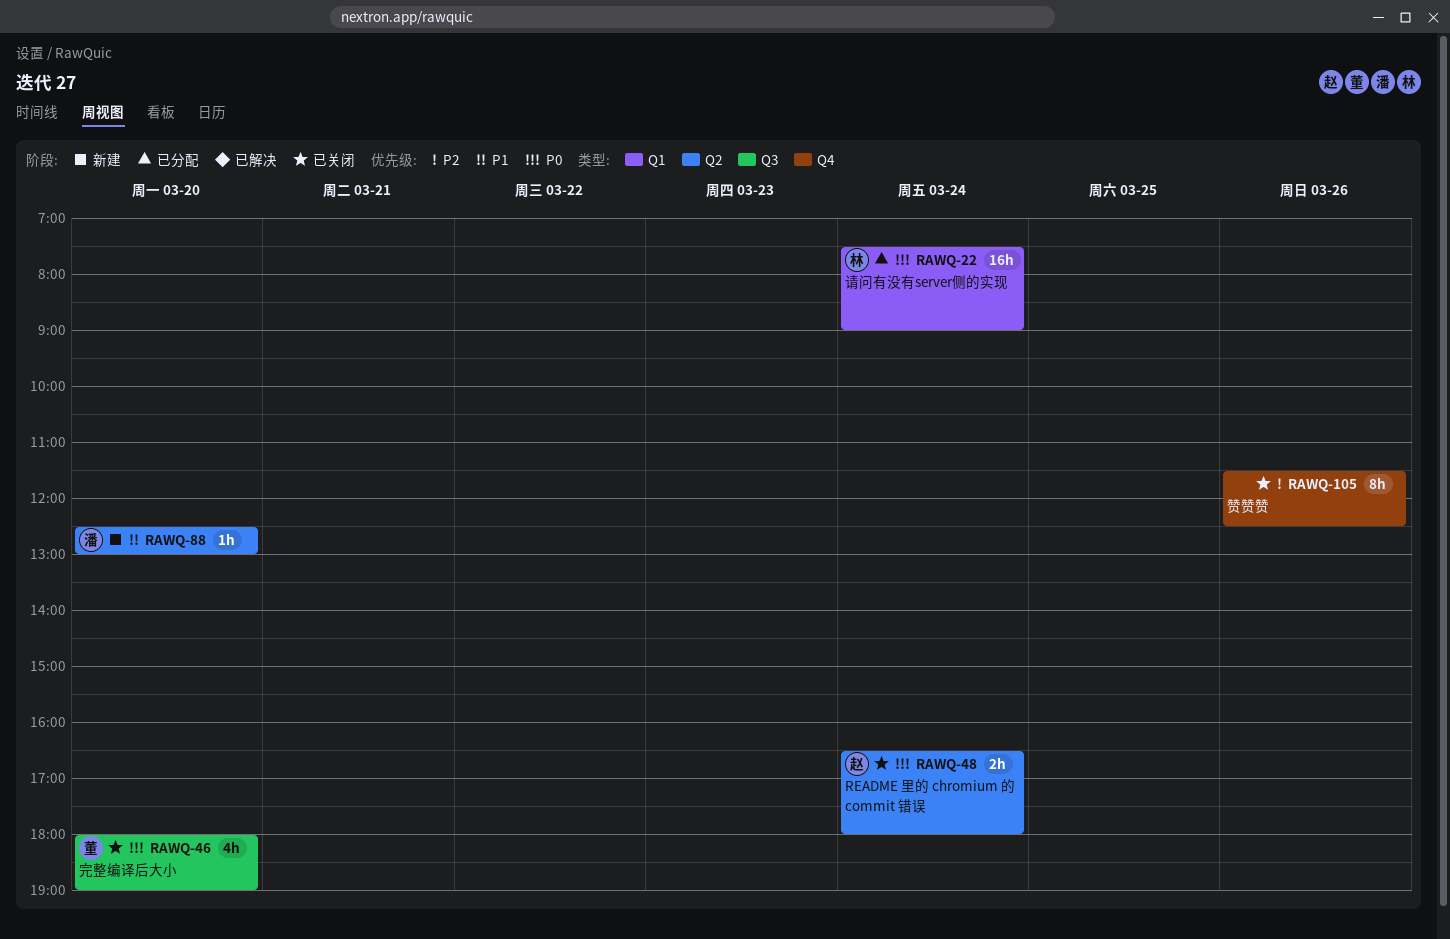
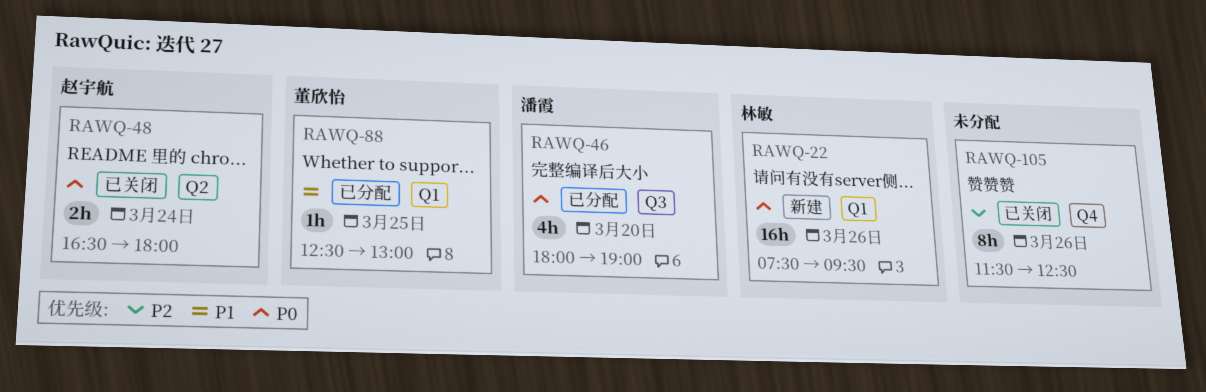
RAWQ-22, status: 已分配 -> 新建
RAWQ-22, day: Mar 24 -> Mar 26
RAWQ-22, ends: 09:00 -> 09:30
RAWQ-46, status: 已关闭 -> 已分配
RAWQ-46, owner: 董欣怡 -> 潘霞
RAWQ-88, status: 新建 -> 已分配
RAWQ-88, owner: 潘霞 -> 董欣怡
RAWQ-88, label: Q2 -> Q1
RAWQ-88, day: Mar 20 -> Mar 25

